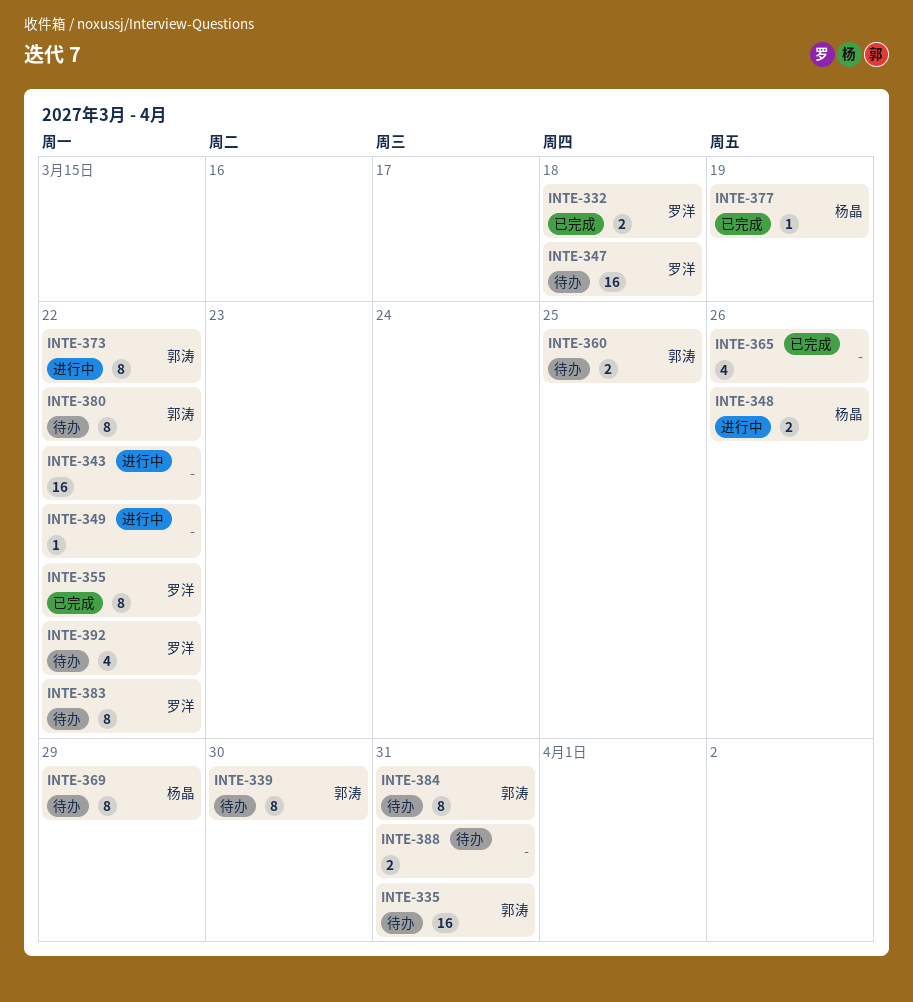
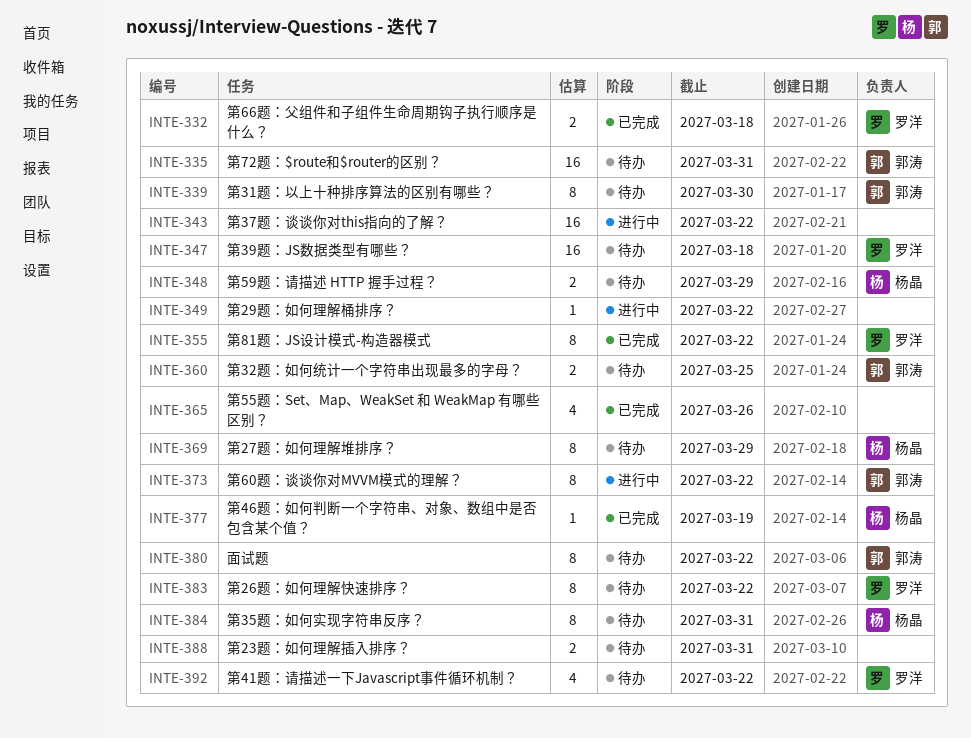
INTE-348, status: 进行中 -> 待办
INTE-348, due: Mar 26 -> Mar 29
INTE-384, owner: 郭涛 -> 杨晶

